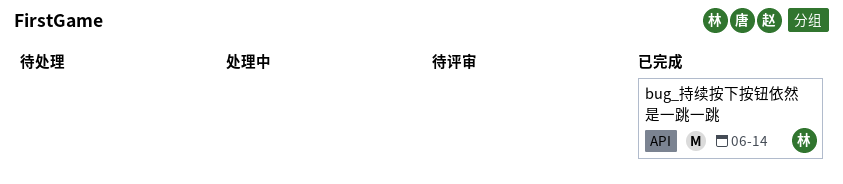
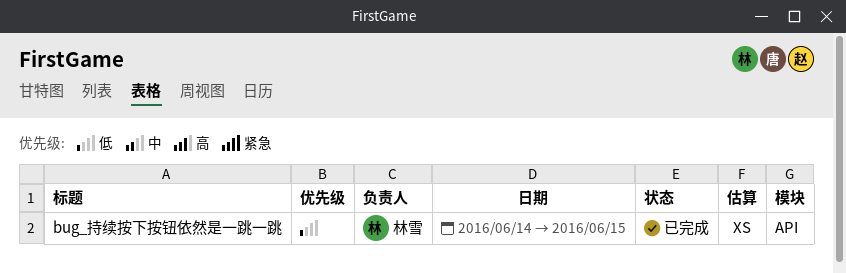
bug_持续按下按钮依然是一跳一跳, estimate: M -> XS
bug_持续按下按钮依然是一跳一跳, due: Jun 14 -> Jun 15

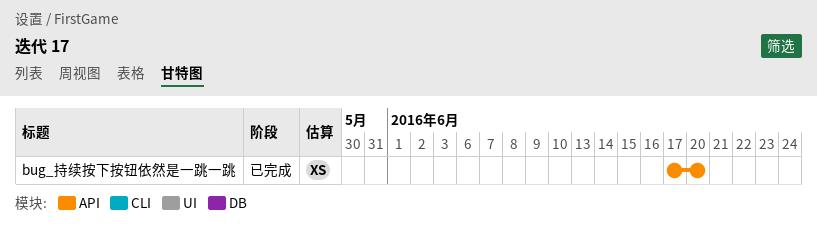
bug_持续按下按钮依然是一跳一跳, start: Jun 14 -> Jun 17
bug_持续按下按钮依然是一跳一跳, due: Jun 15 -> Jun 20

